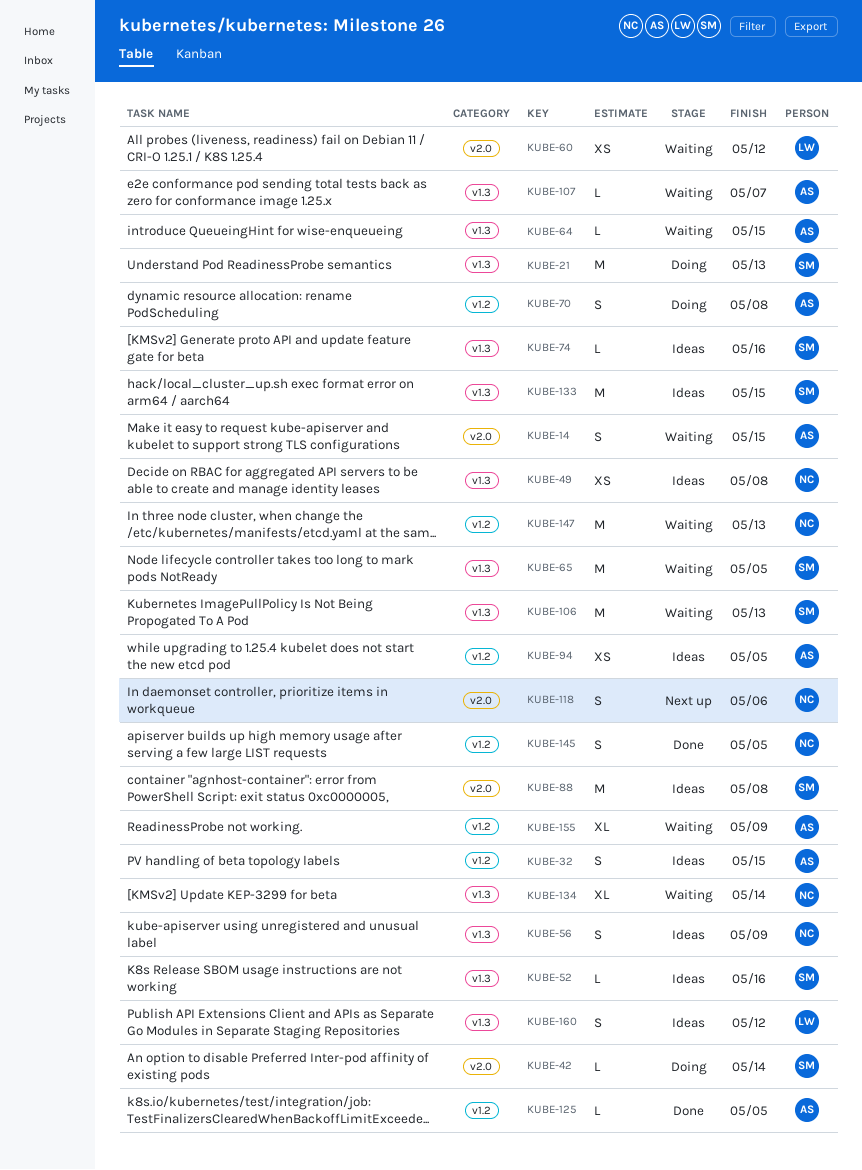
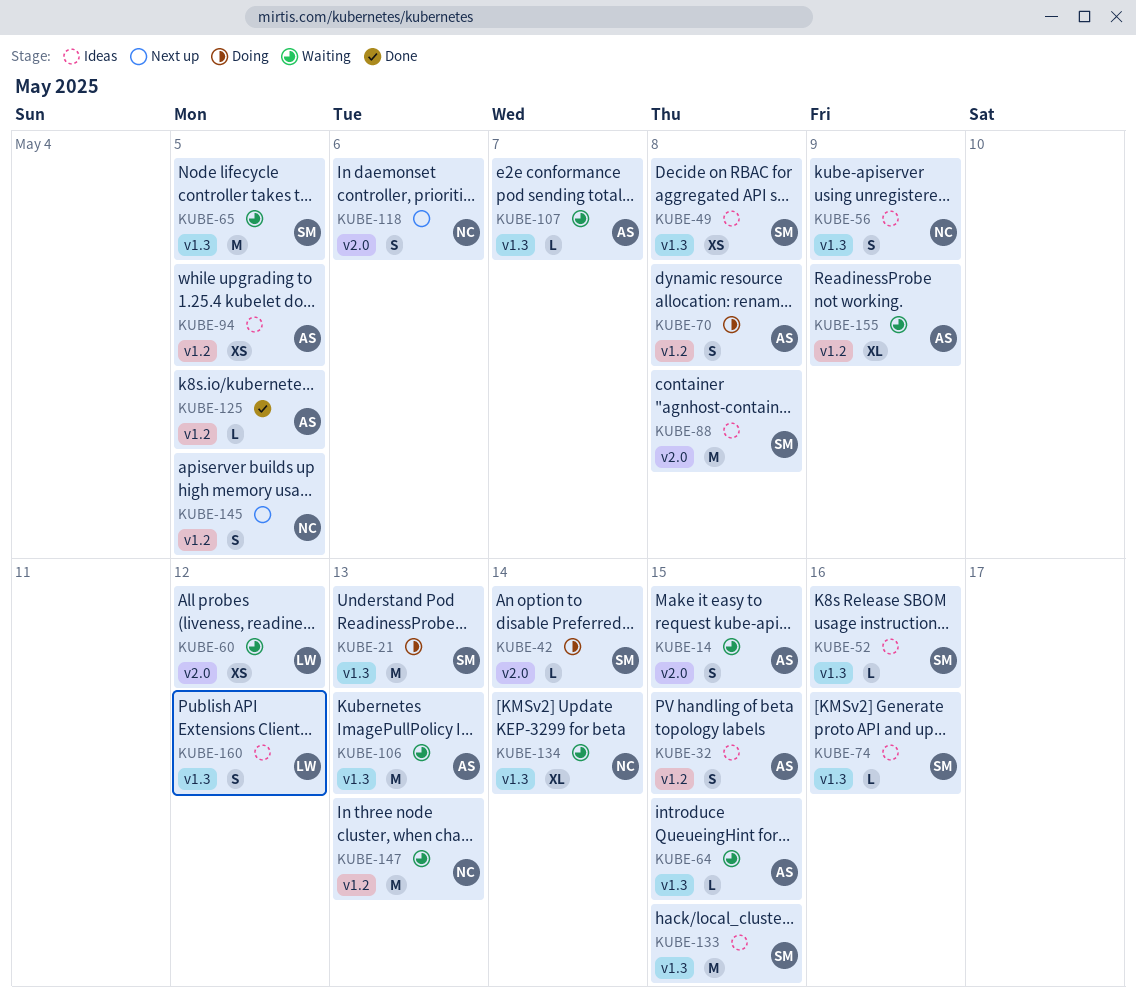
KUBE-49, owner: NC -> SM
KUBE-106, owner: SM -> AS
KUBE-145, status: Done -> Next up

